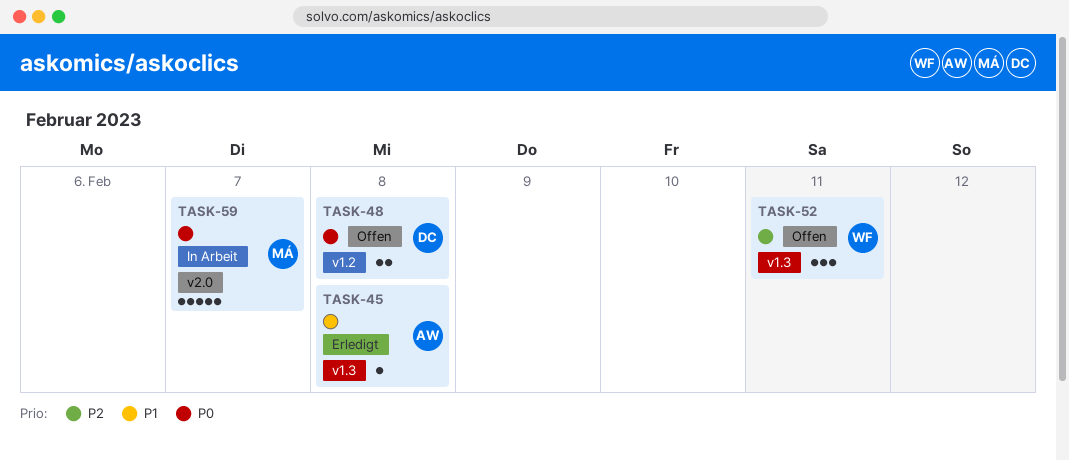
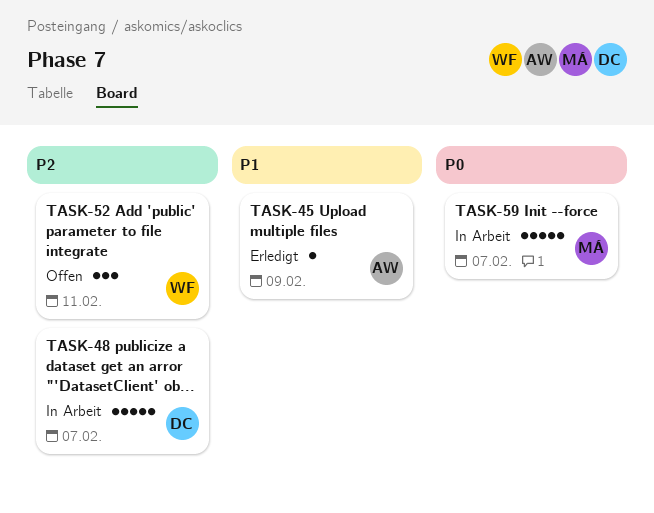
TASK-45, due: Feb 8 -> Feb 9
TASK-48, status: Offen -> In Arbeit
TASK-48, priority: P0 -> P2
TASK-48, estimate: 2 -> 5
TASK-48, due: Feb 8 -> Feb 7

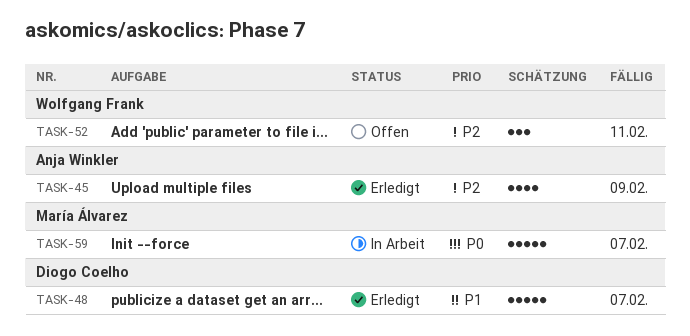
TASK-45, priority: P1 -> P2
TASK-45, estimate: 1 -> 4
TASK-48, status: In Arbeit -> Erledigt
TASK-48, priority: P2 -> P1

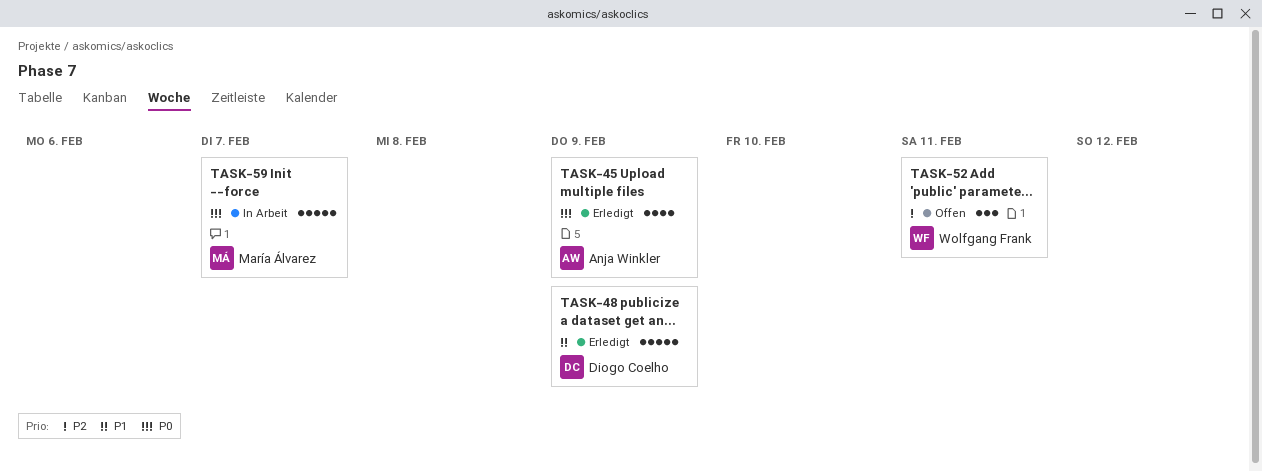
TASK-45, priority: P2 -> P0
TASK-48, due: Feb 7 -> Feb 9

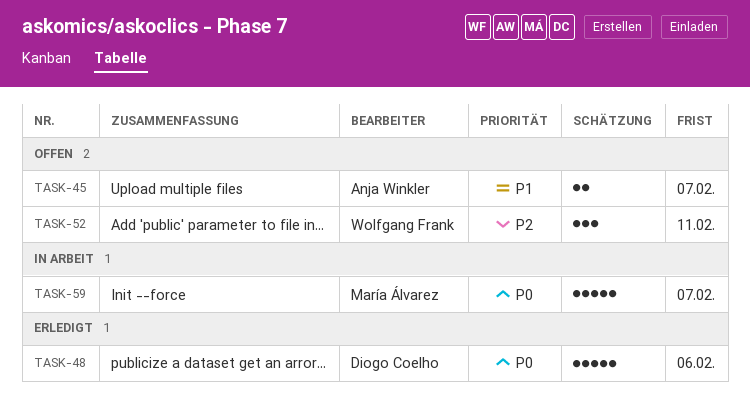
TASK-45, status: Erledigt -> Offen
TASK-45, priority: P0 -> P1
TASK-45, estimate: 4 -> 2
TASK-45, due: Feb 9 -> Feb 7
TASK-48, priority: P1 -> P0
TASK-48, due: Feb 9 -> Feb 6

